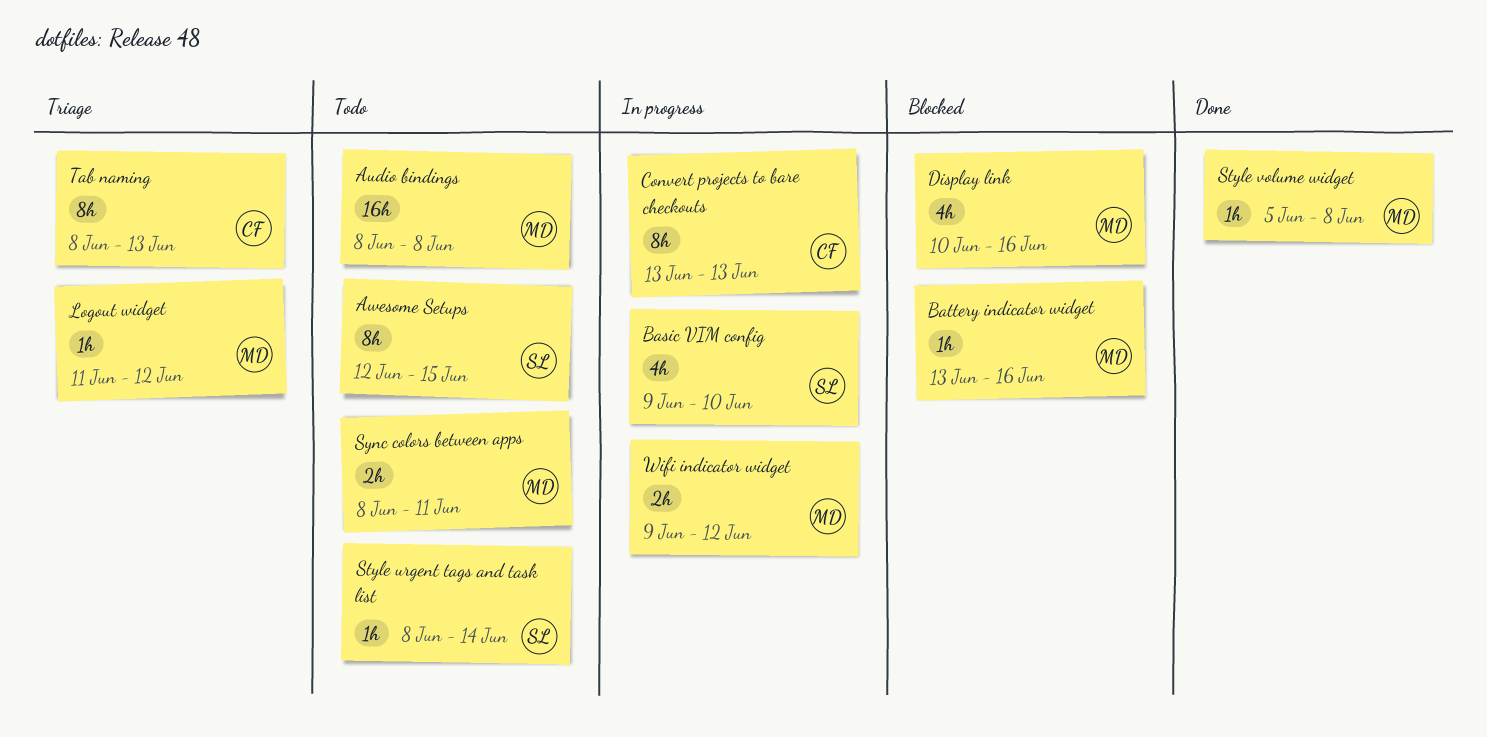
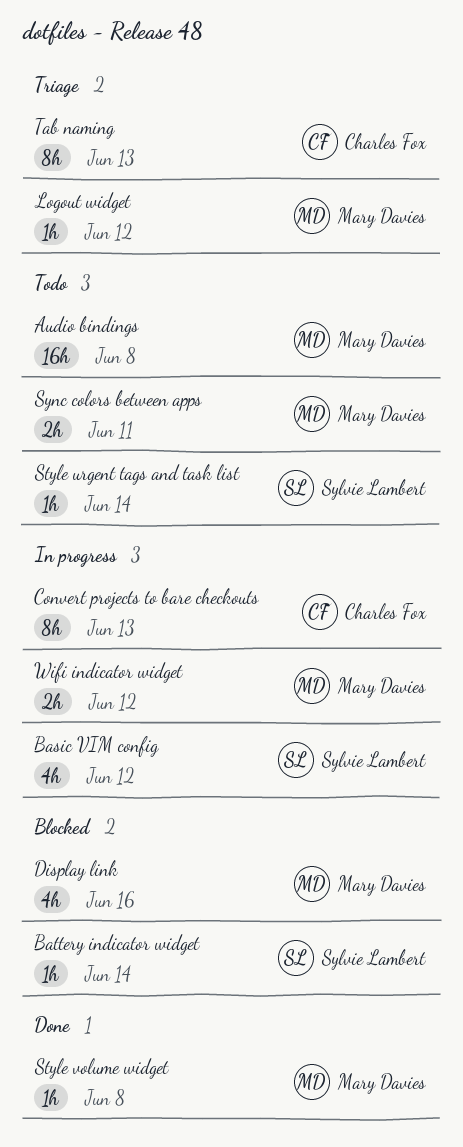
Awesome Setups: present -> none
Basic VIM config, due: Jun 10 -> Jun 12
Battery indicator widget, owner: Mary Davies -> Sylvie Lambert
Battery indicator widget, due: Jun 16 -> Jun 14

